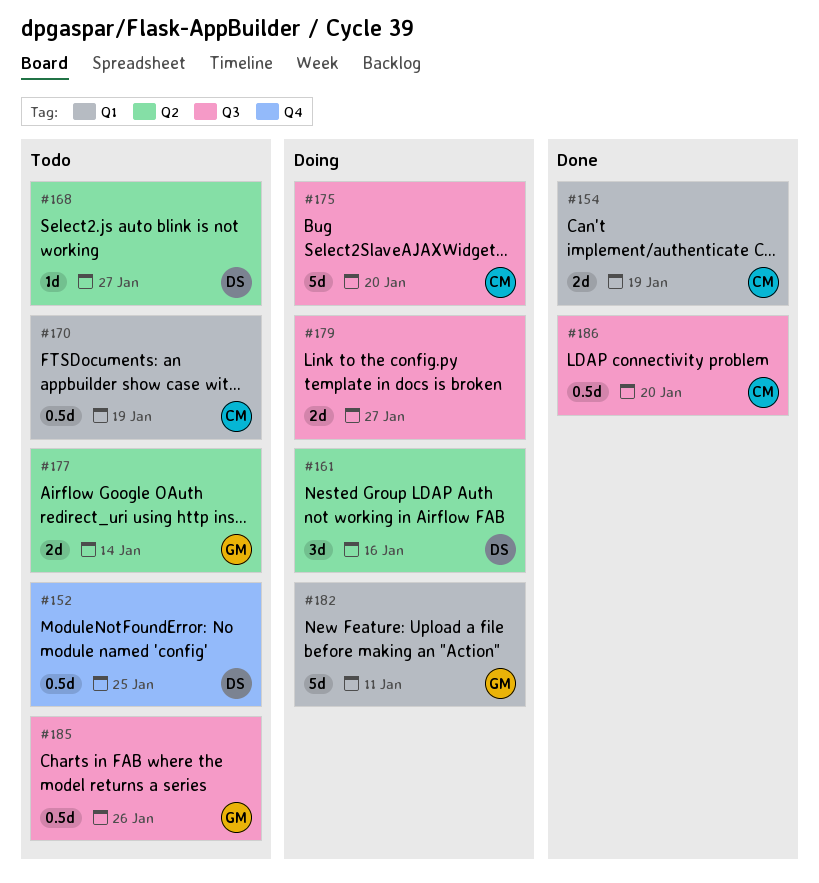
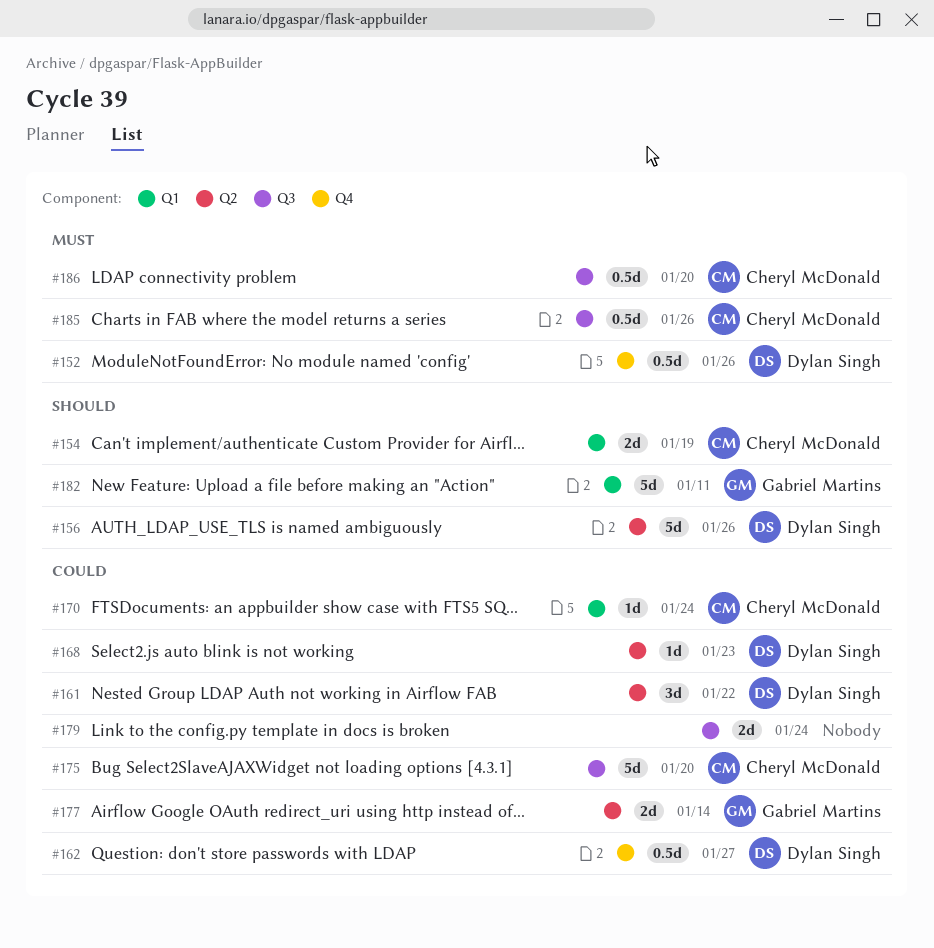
#152, due: Jan 25 -> Jan 26
#156: none -> present
#161, due: Jan 16 -> Jan 22
#162: none -> present
#168, due: Jan 27 -> Jan 23
#170, estimate: 0.5d -> 1d
#170, due: Jan 19 -> Jan 24
#179, due: Jan 27 -> Jan 24
#185, owner: Gabriel Martins -> Cheryl McDonald

